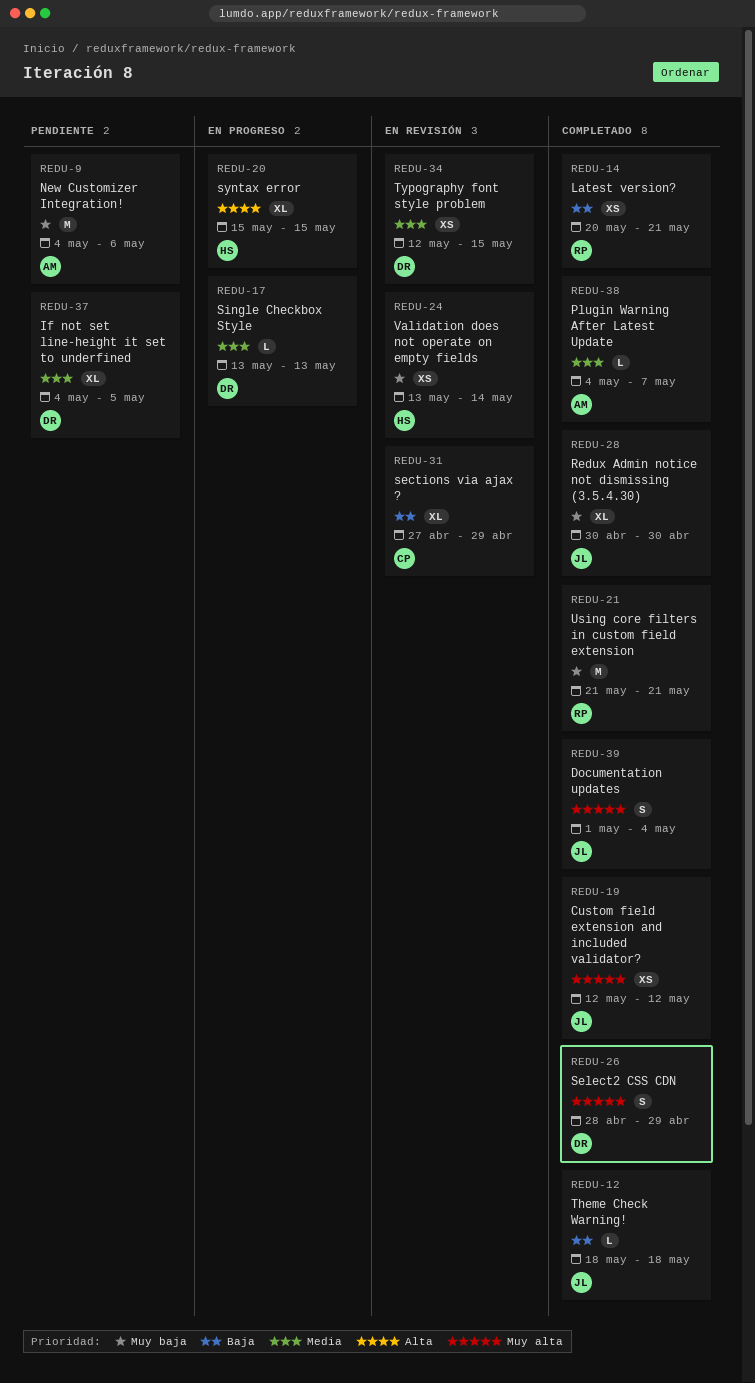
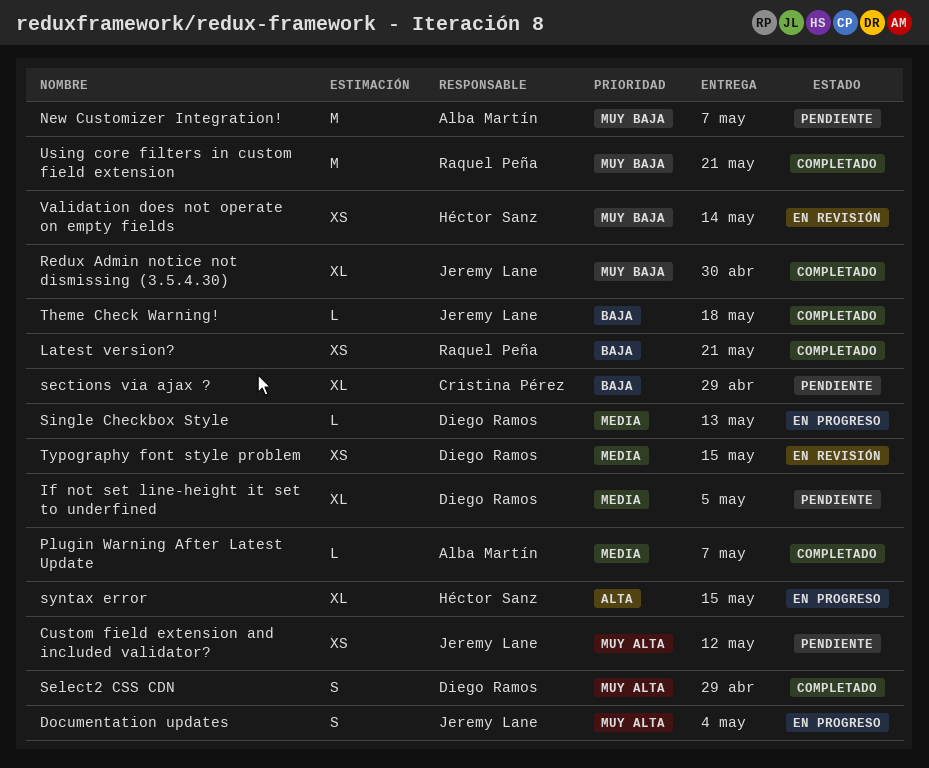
Custom field extension and included validator?, status: Completado -> Pendiente
Documentation updates, status: Completado -> En progreso
New Customizer Integration!, due: May 6 -> May 7
sections via ajax ?, status: En revisión -> Pendiente

